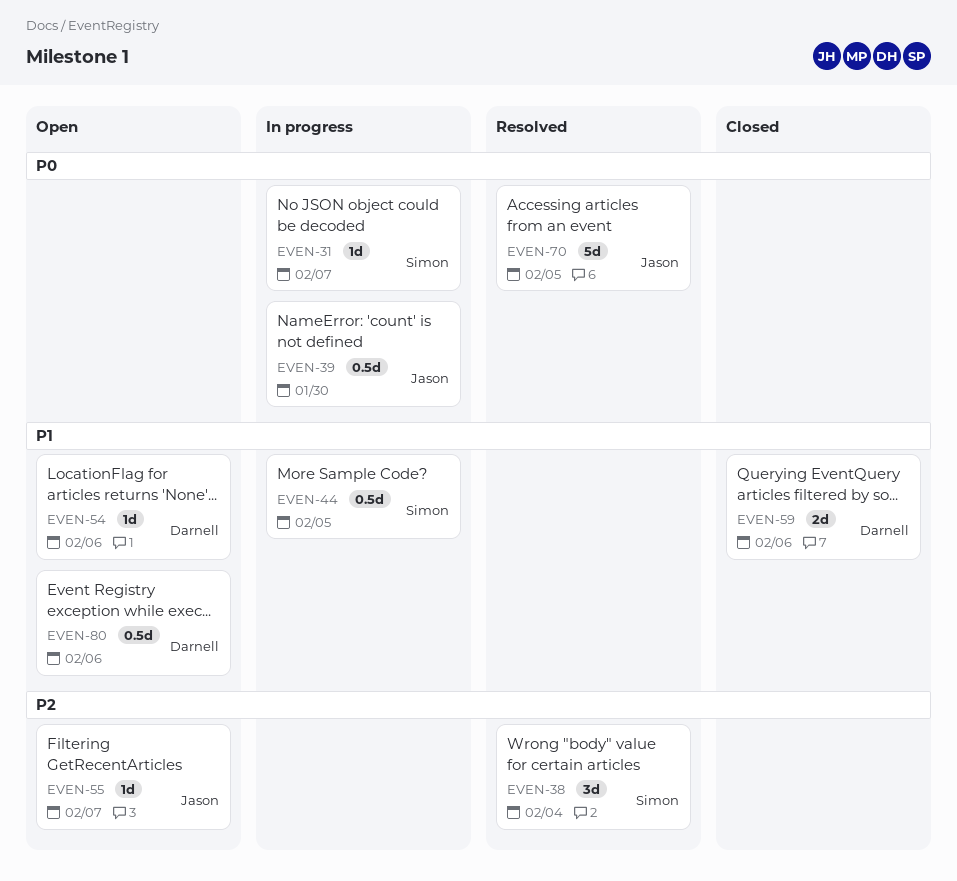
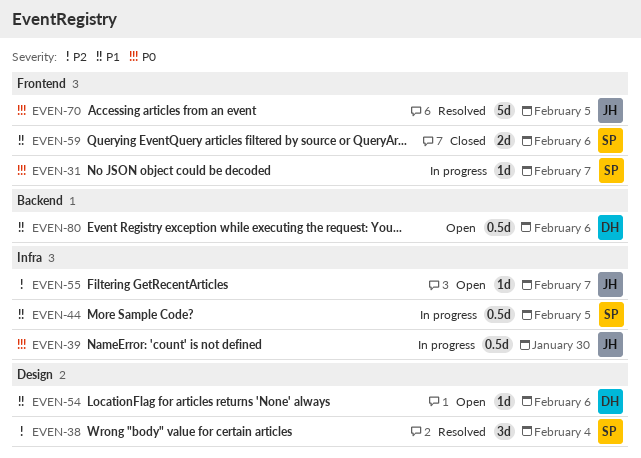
EVEN-59, owner: Darnell -> Simon

